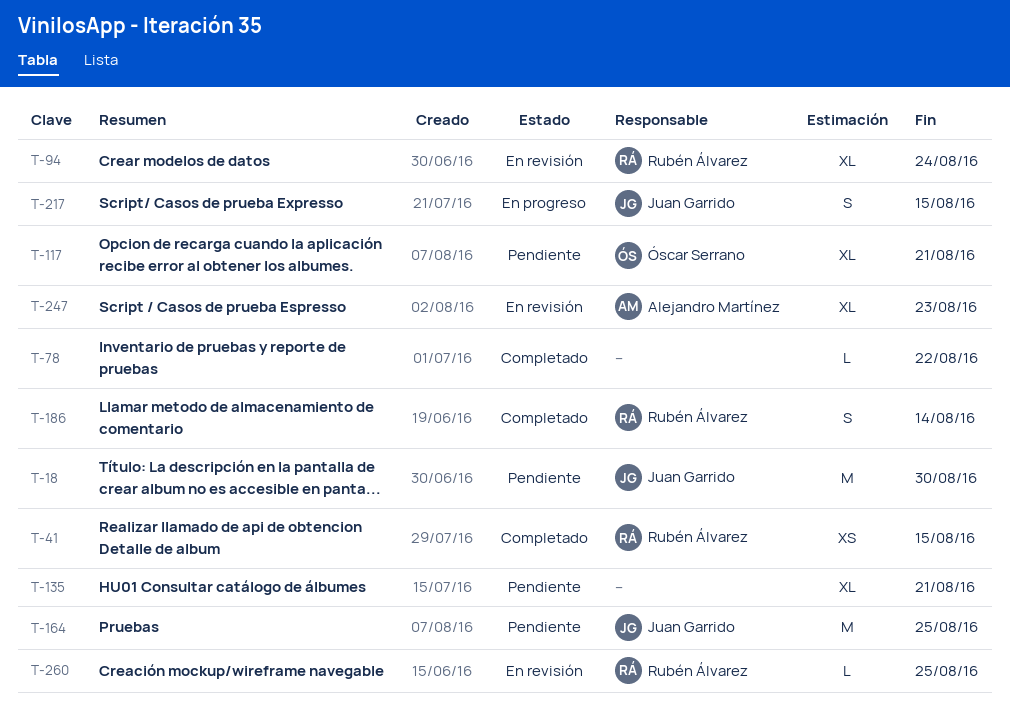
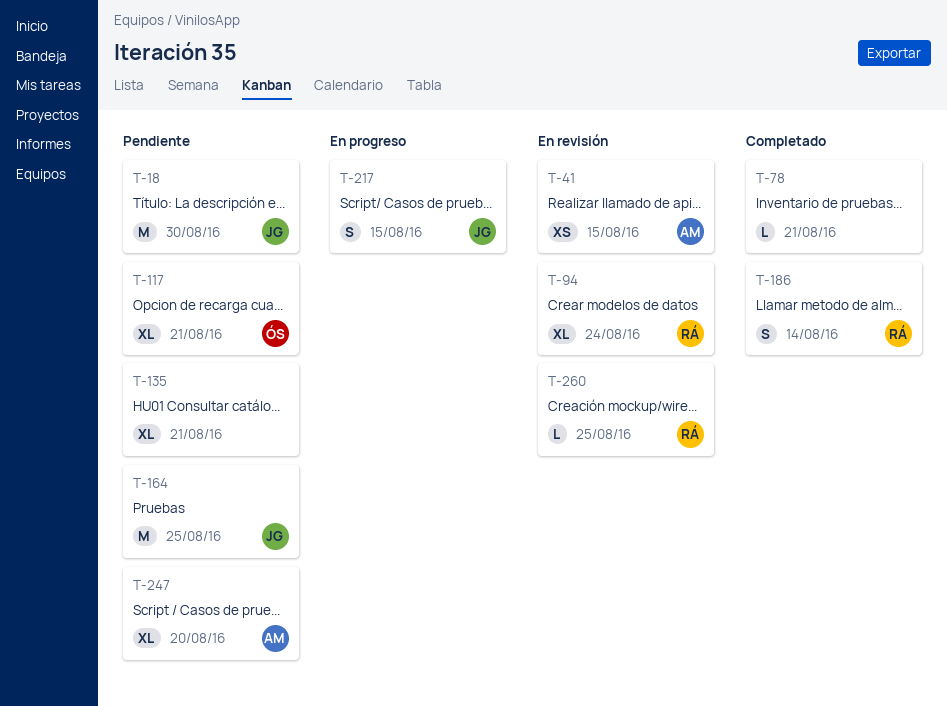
T-41, status: Completado -> En revisión
T-41, owner: Rubén Álvarez -> Alejandro Martínez
T-78, due: Aug 22 -> Aug 21
T-247, status: En revisión -> Pendiente
T-247, due: Aug 23 -> Aug 20

